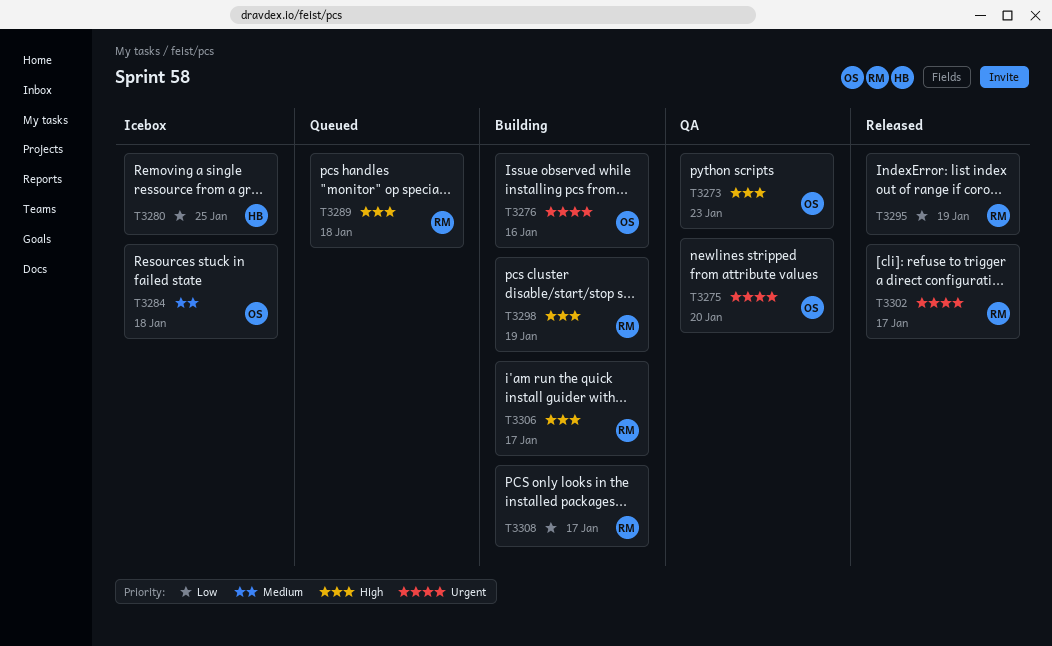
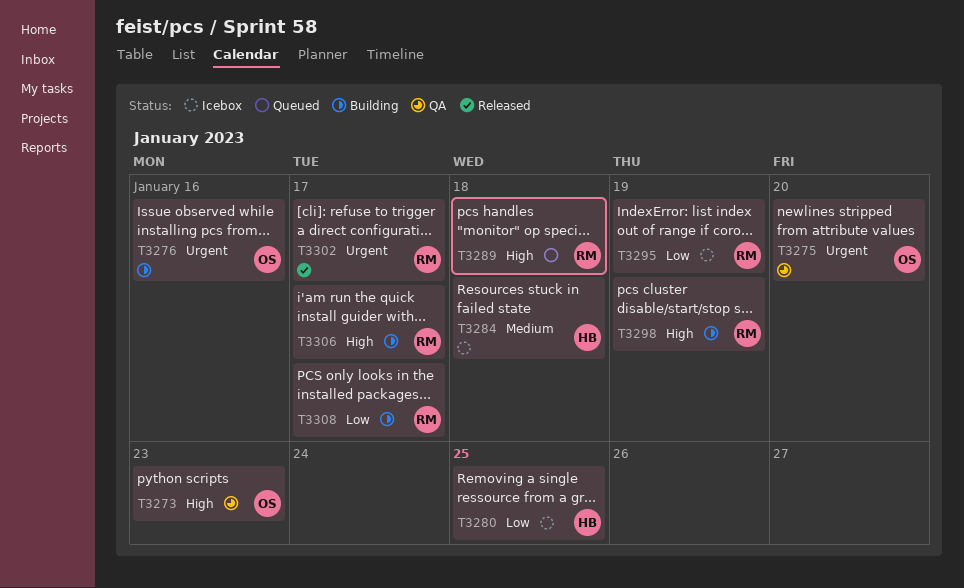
T3284, owner: OS -> HB
T3295, status: Released -> Icebox

